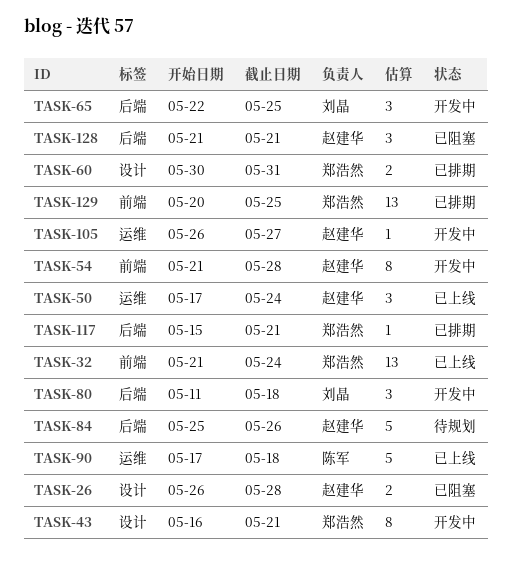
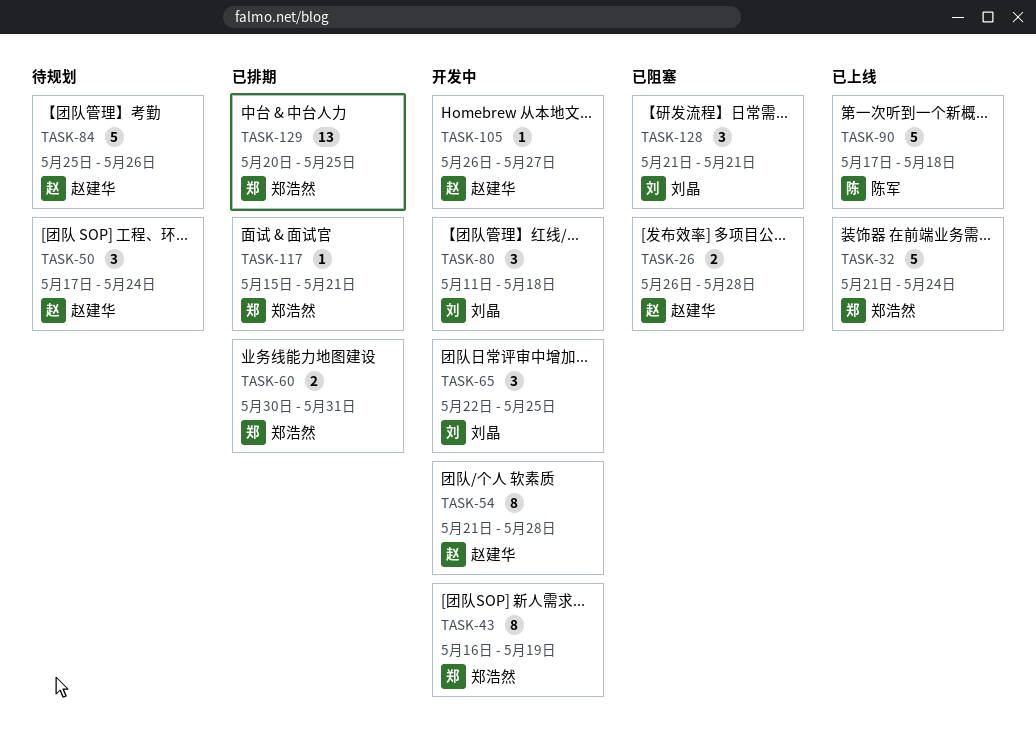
TASK-32, estimate: 13 -> 5
TASK-43, due: May 21 -> May 19
TASK-50, status: 已上线 -> 待规划
TASK-128, owner: 赵建华 -> 刘晶

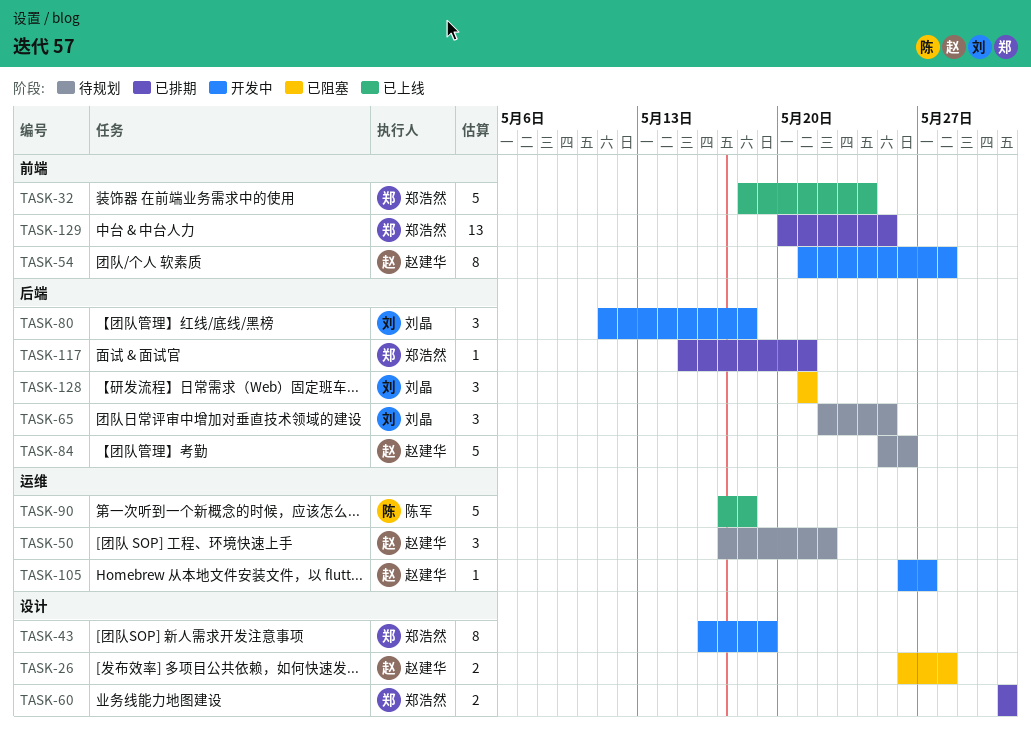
TASK-32, start: May 21 -> May 18
TASK-50, due: May 24 -> May 22
TASK-60, start: May 30 -> May 31
TASK-65, status: 开发中 -> 待规划

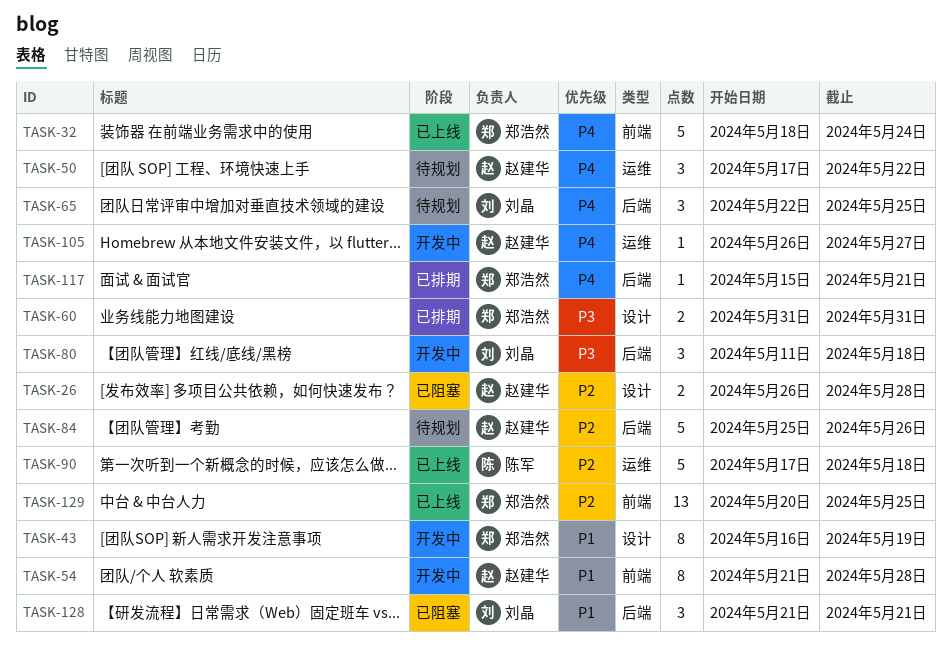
TASK-129, status: 已排期 -> 已上线

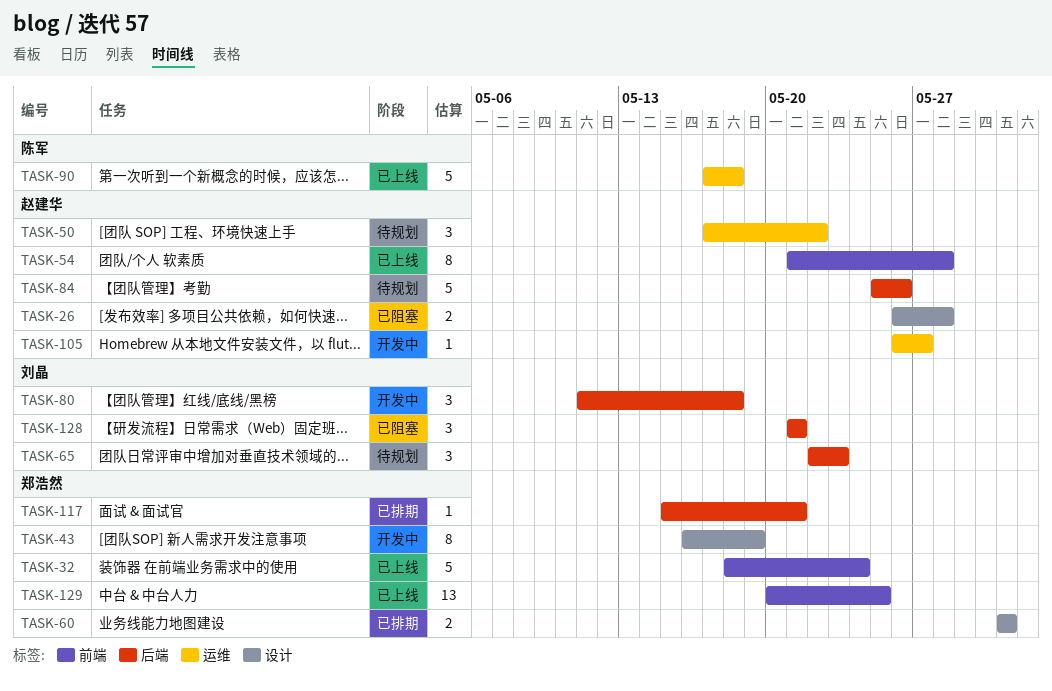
TASK-54, status: 开发中 -> 已上线
TASK-65, due: May 25 -> May 23

